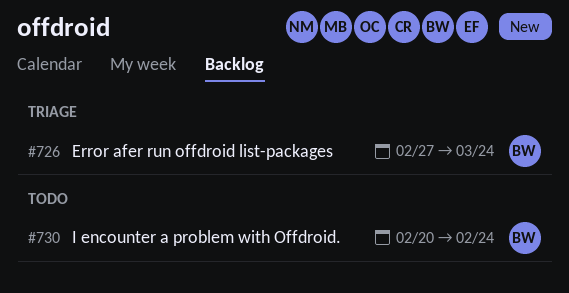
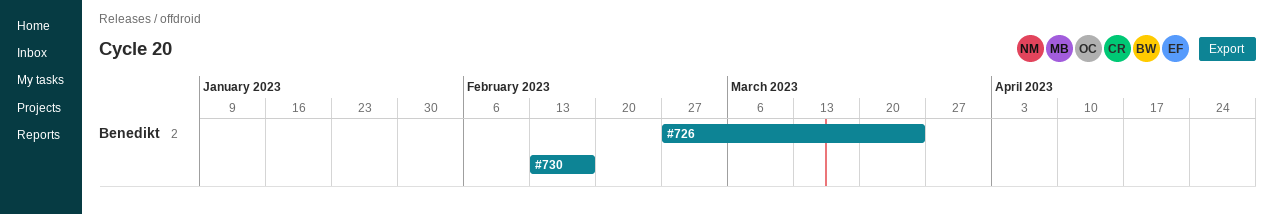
#730, start: Feb 20 -> Feb 13
#730, due: Feb 24 -> Feb 17

